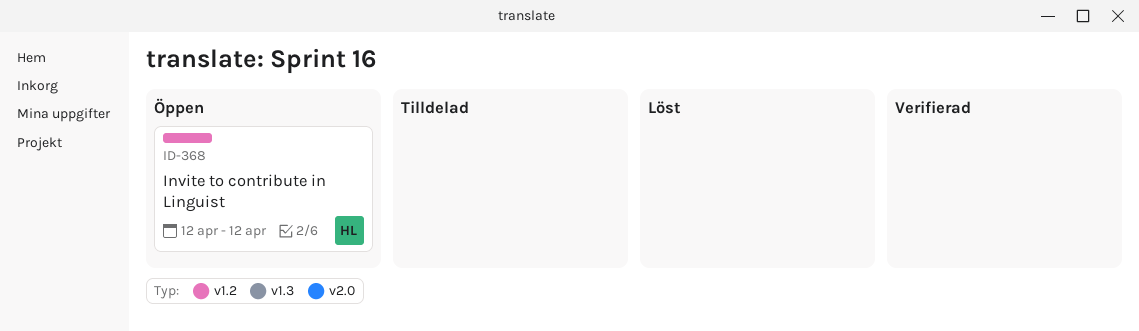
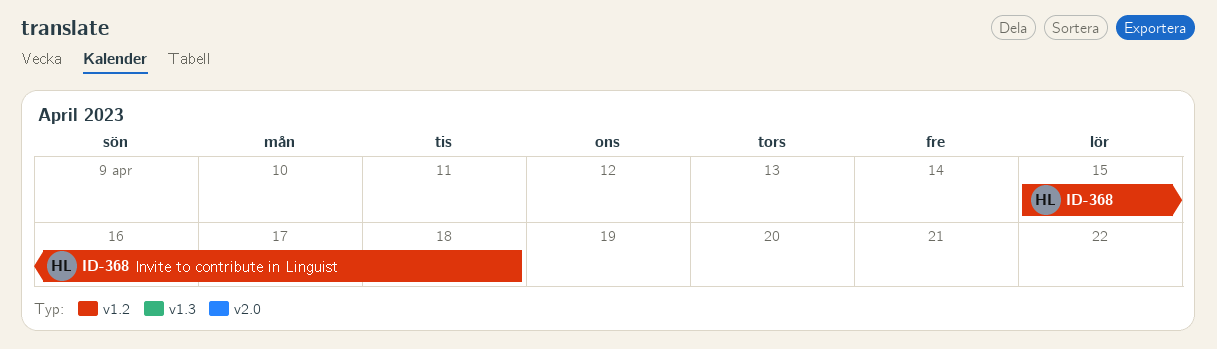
ID-368, start: Apr 12 -> Apr 15
ID-368, due: Apr 12 -> Apr 18

